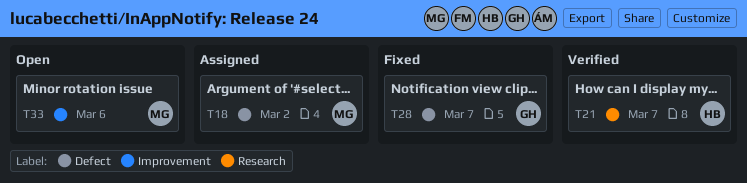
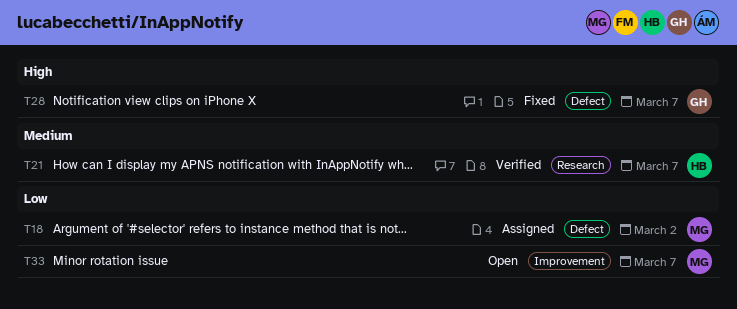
T33, due: Mar 6 -> Mar 7

